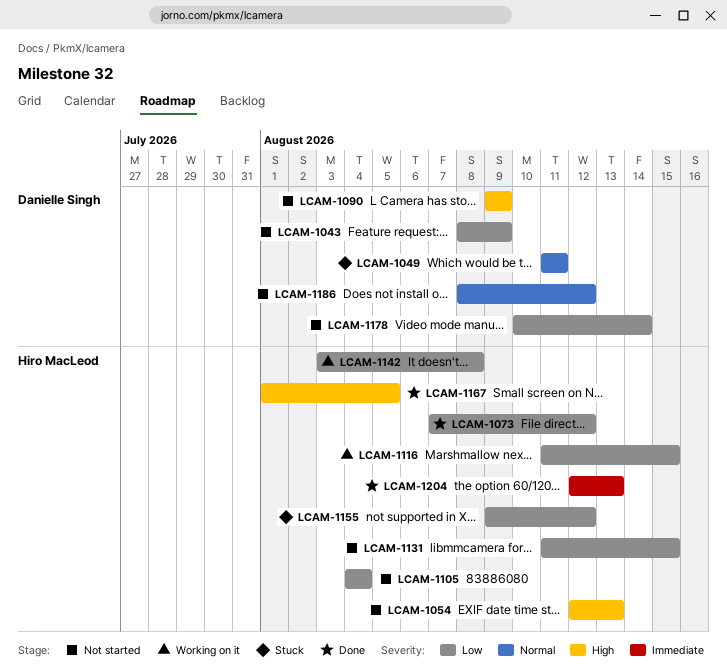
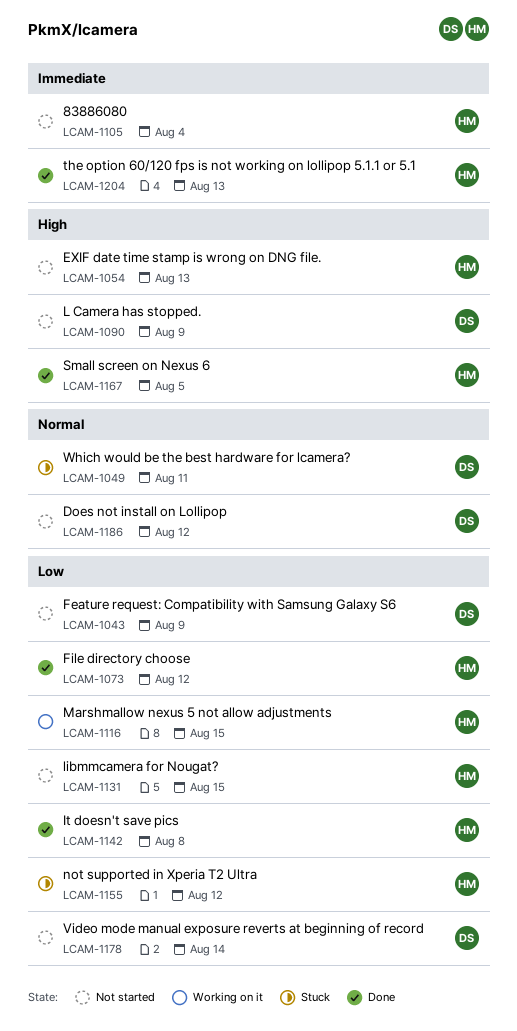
LCAM-1105, priority: Low -> Immediate
LCAM-1142, status: Working on it -> Done

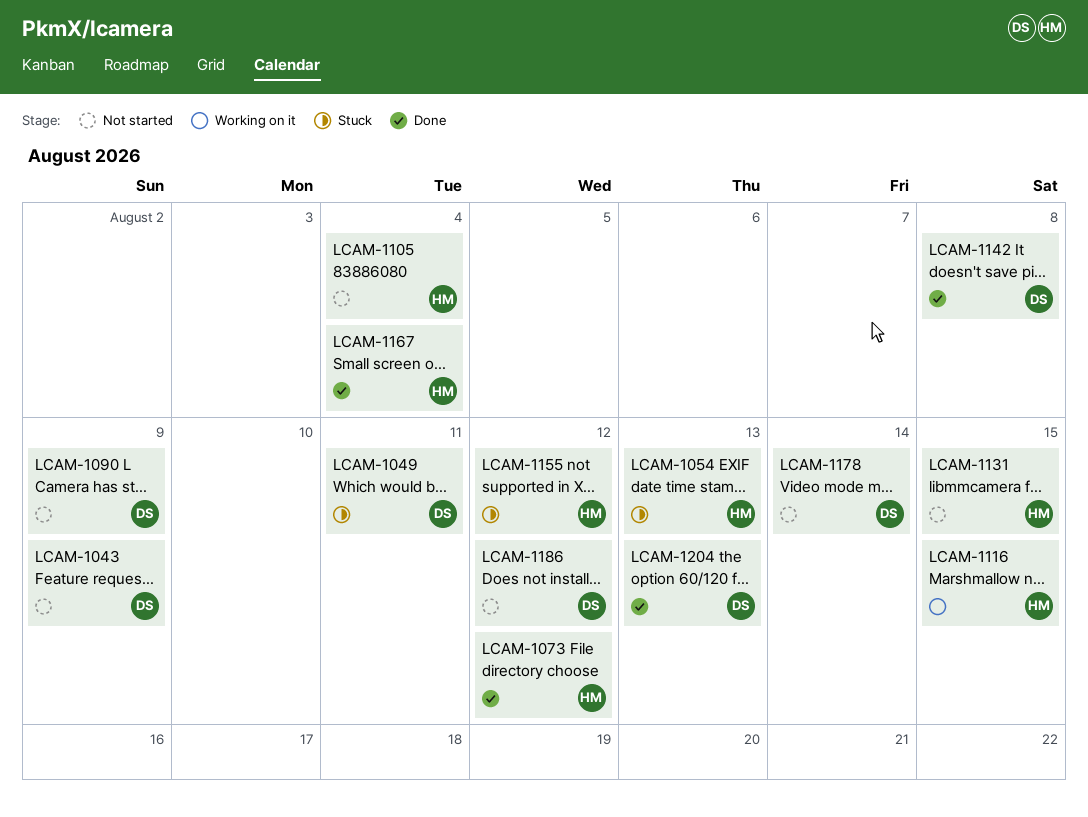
LCAM-1054, status: Not started -> Stuck
LCAM-1142, owner: HM -> DS
LCAM-1167, due: Aug 5 -> Aug 4
LCAM-1204, owner: HM -> DS

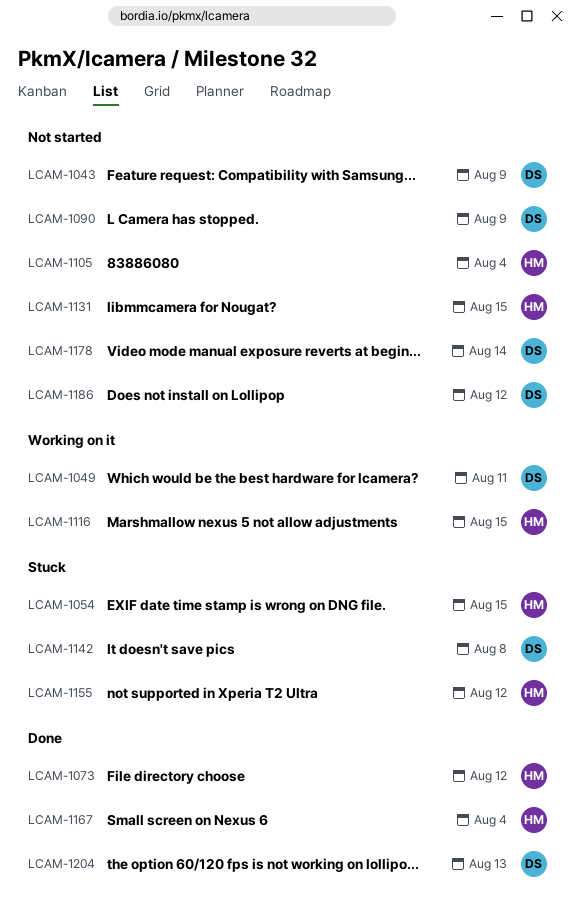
LCAM-1049, status: Stuck -> Working on it
LCAM-1054, due: Aug 13 -> Aug 15
LCAM-1142, status: Done -> Stuck

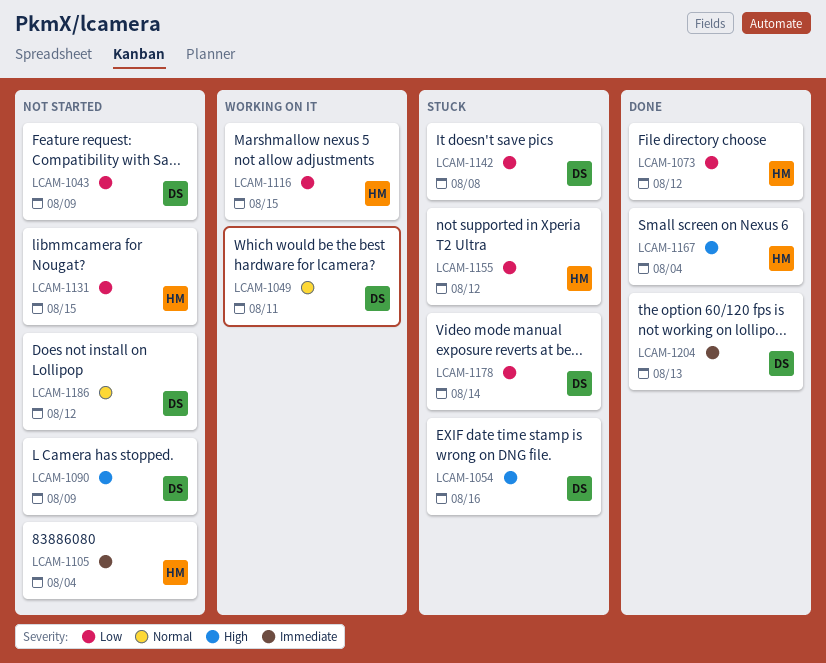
LCAM-1054, owner: HM -> DS
LCAM-1054, due: Aug 15 -> Aug 16
LCAM-1178, status: Not started -> Stuck

